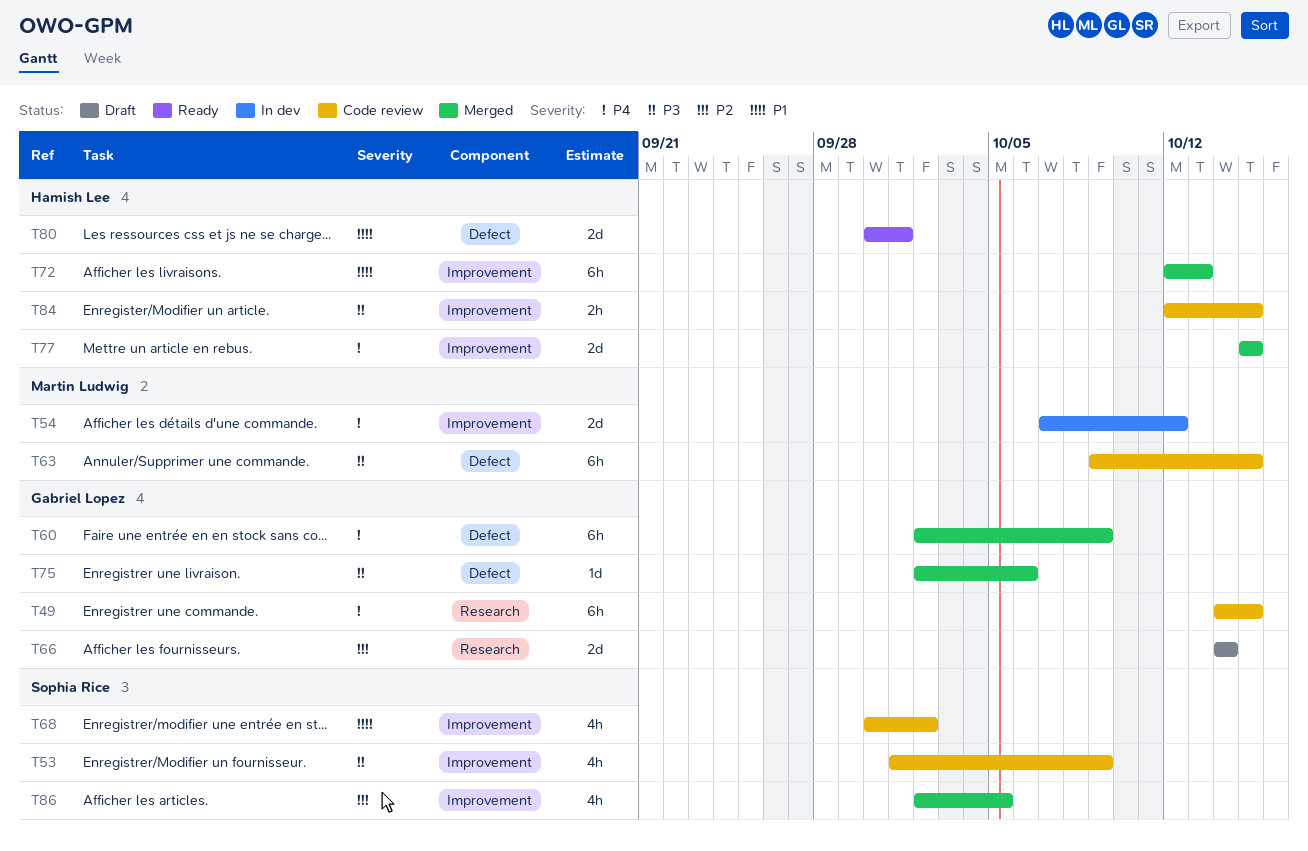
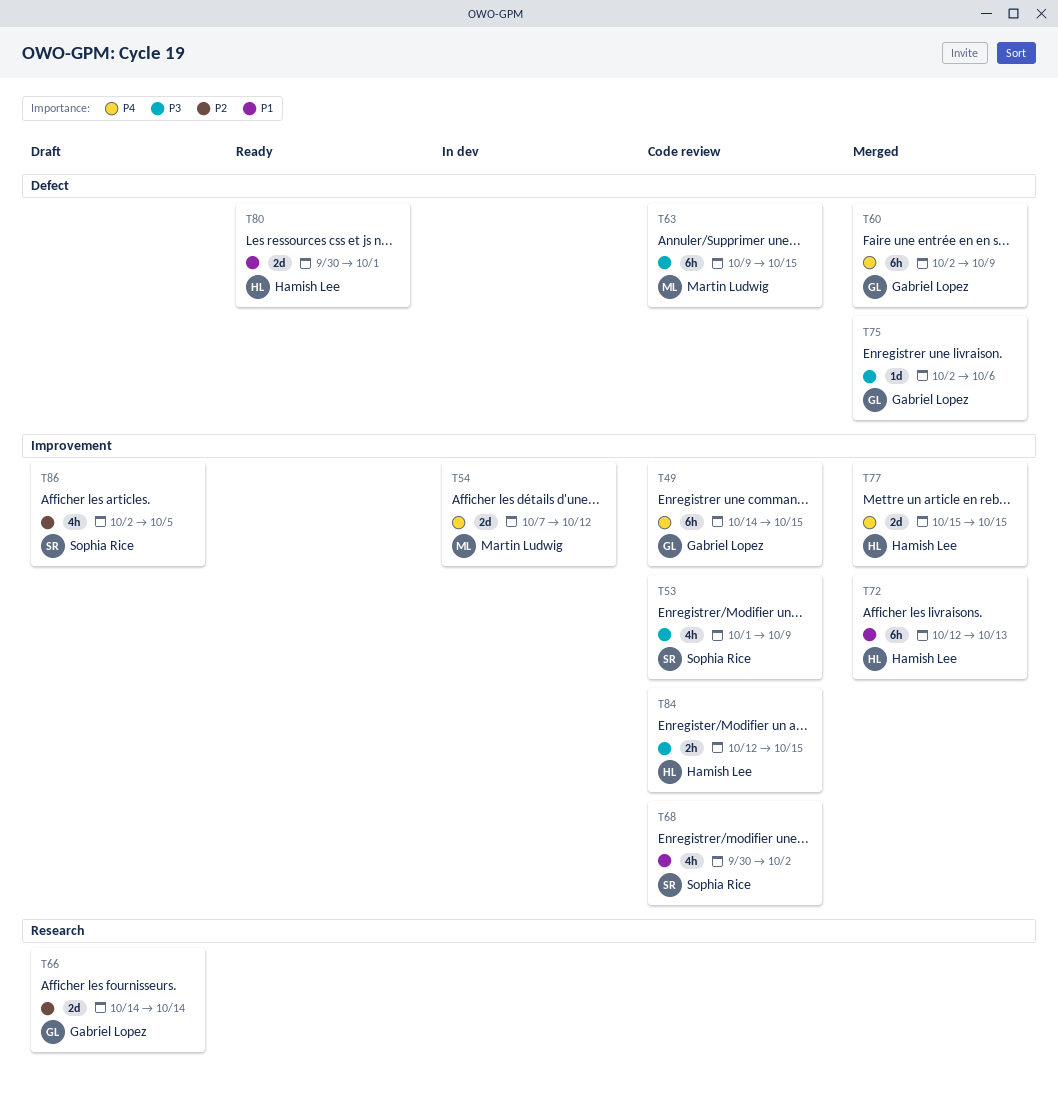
T49, label: Research -> Improvement
T86, status: Merged -> Draft

